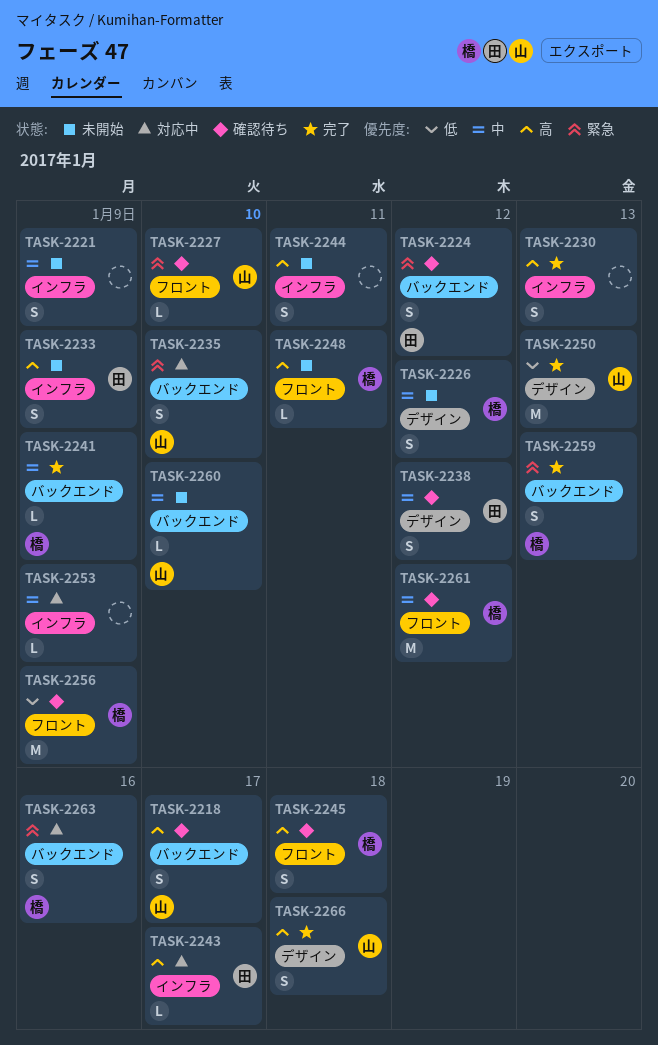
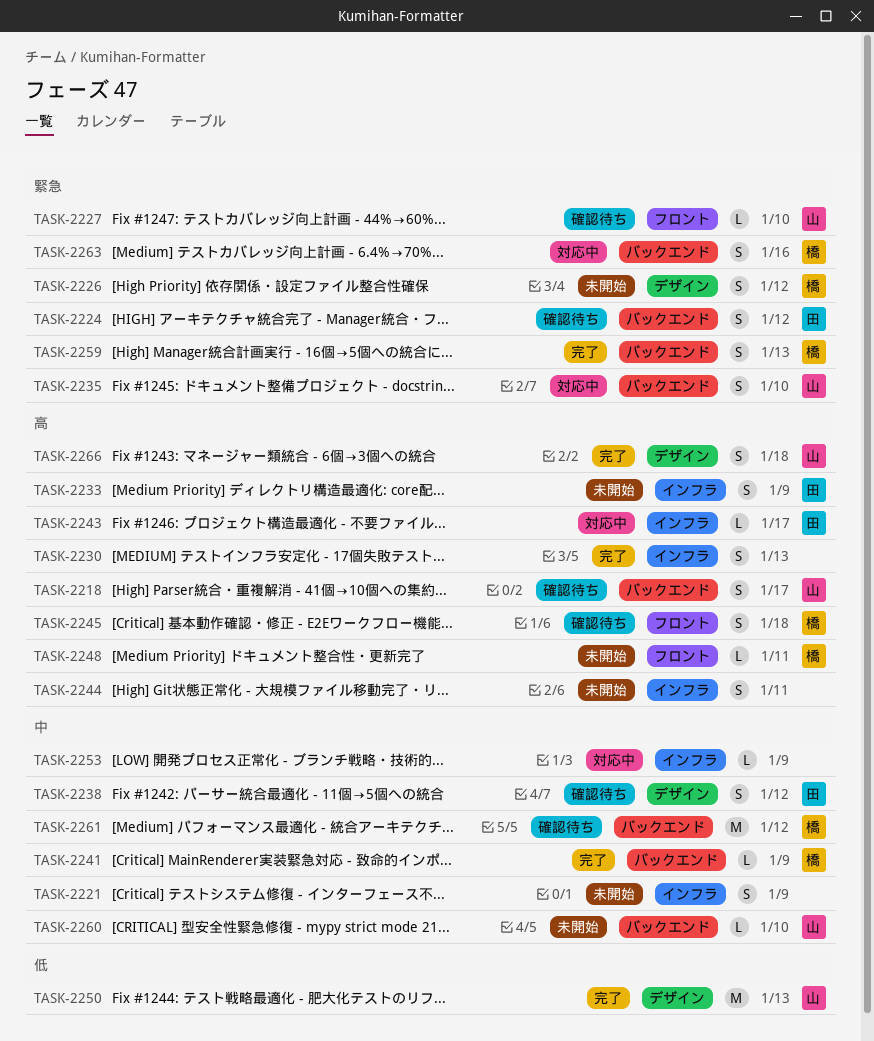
TASK-2226, priority: 中 -> 緊急
TASK-2256: present -> none
TASK-2261, label: フロント -> バックエンド

